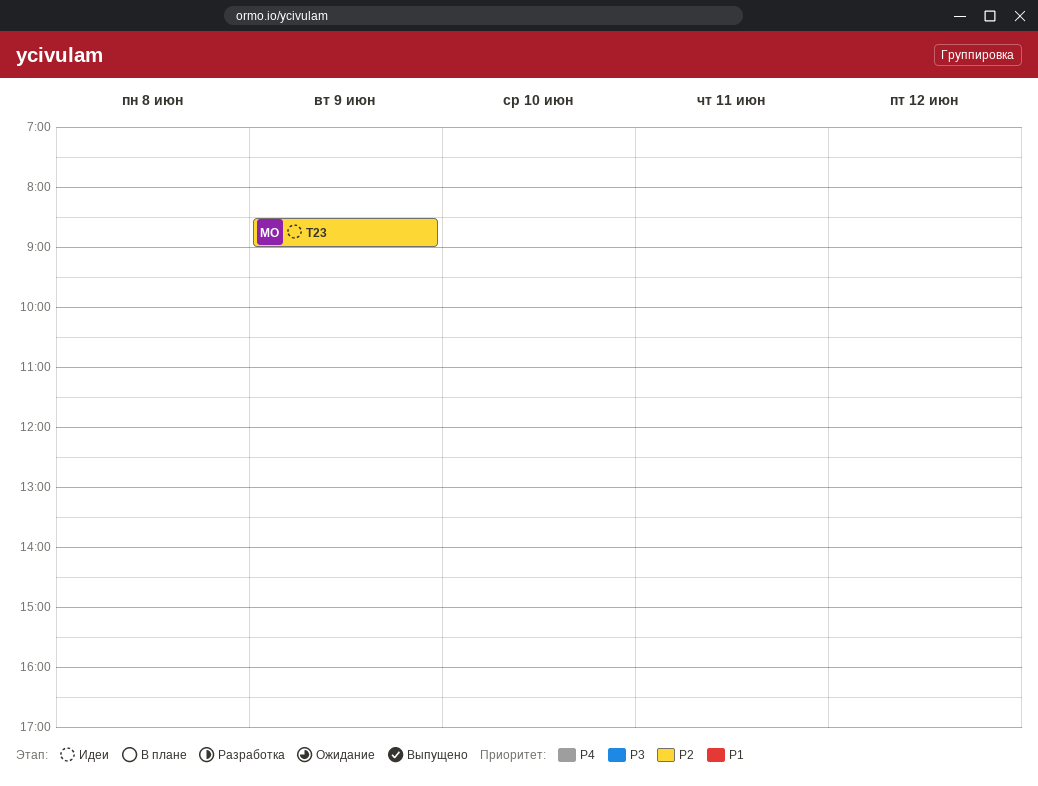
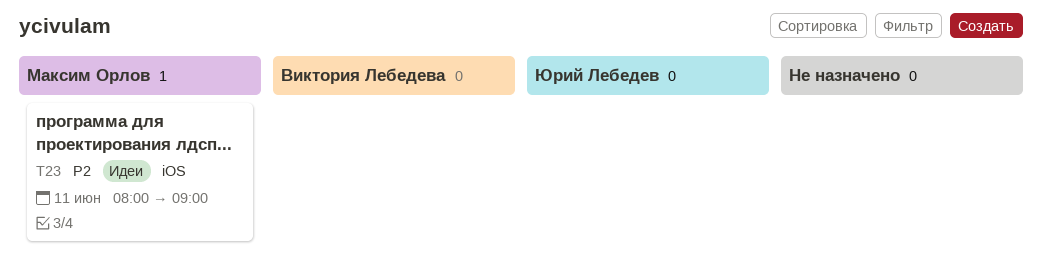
T23, day: Jun 9 -> Jun 11
T23, begins: 08:30 -> 08:00

